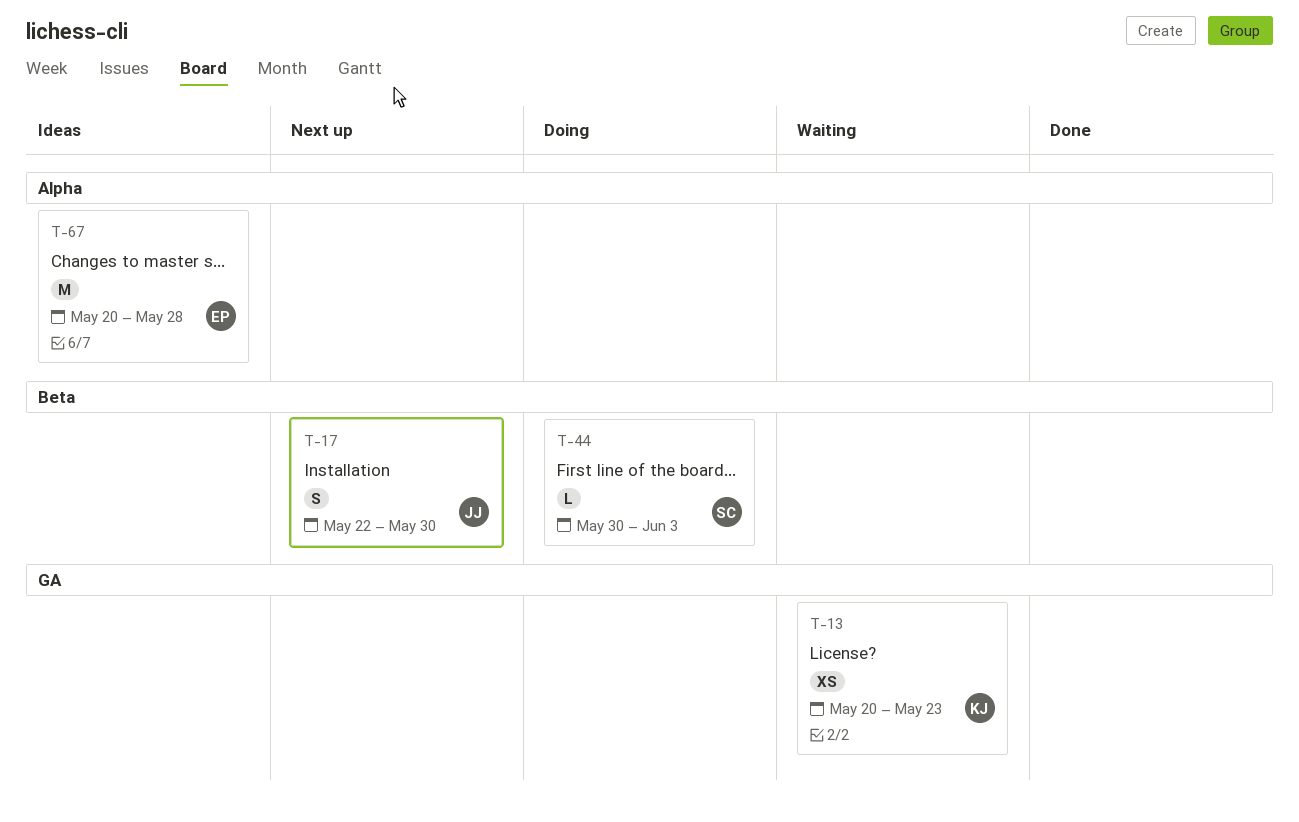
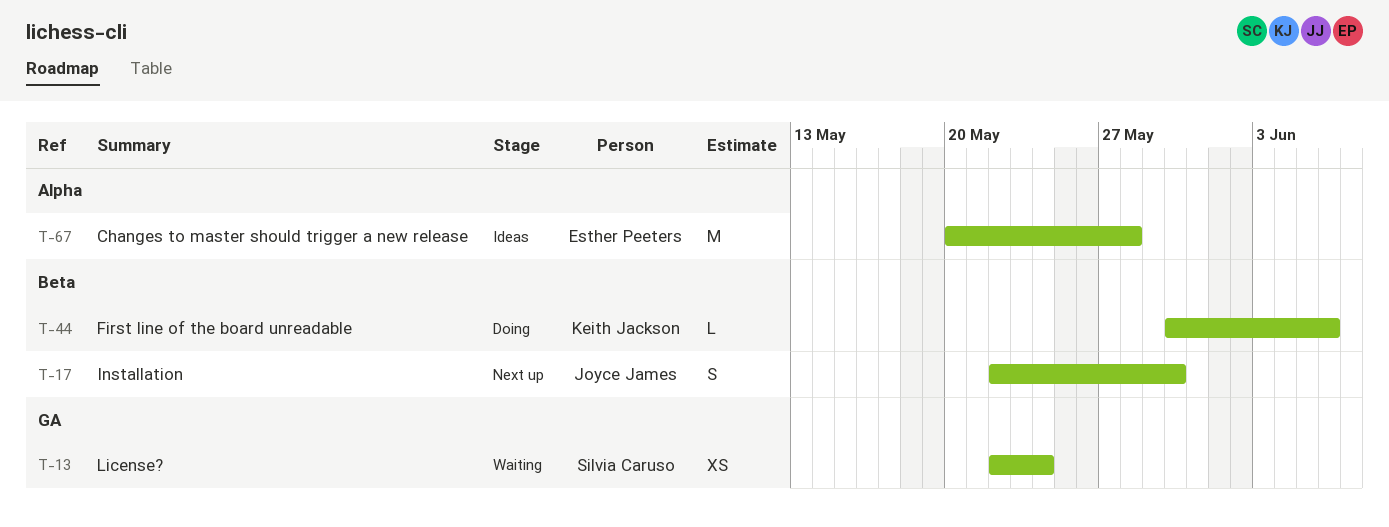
T-13, owner: Keith Jackson -> Silvia Caruso
T-13, start: May 20 -> May 22
T-13, due: May 23 -> May 24
T-44, owner: Silvia Caruso -> Keith Jackson
T-44, due: Jun 3 -> Jun 6

